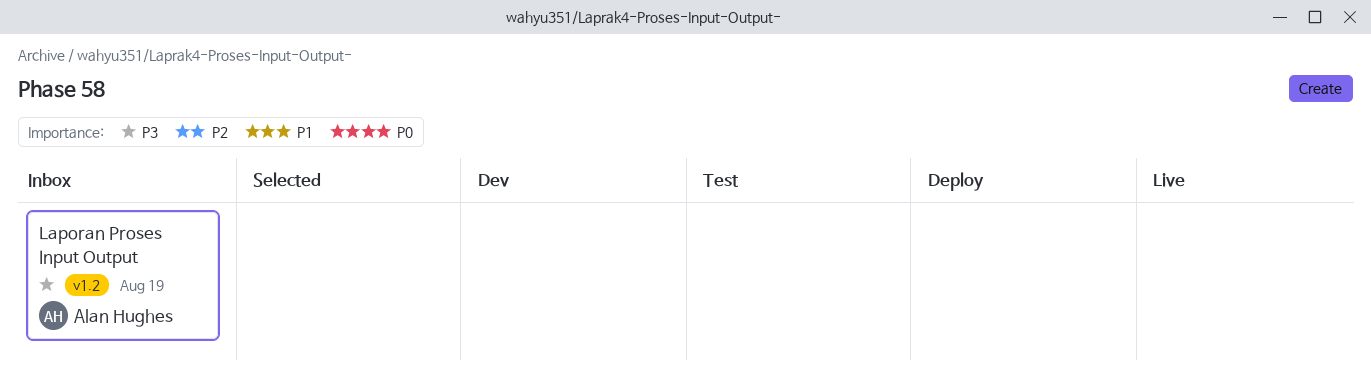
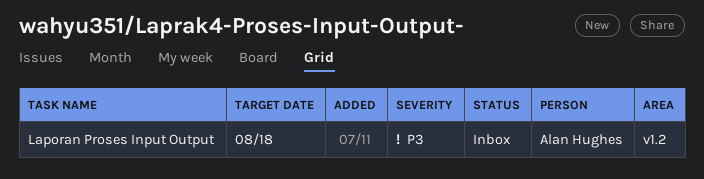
Laporan Proses Input Output, due: Aug 19 -> Aug 18

